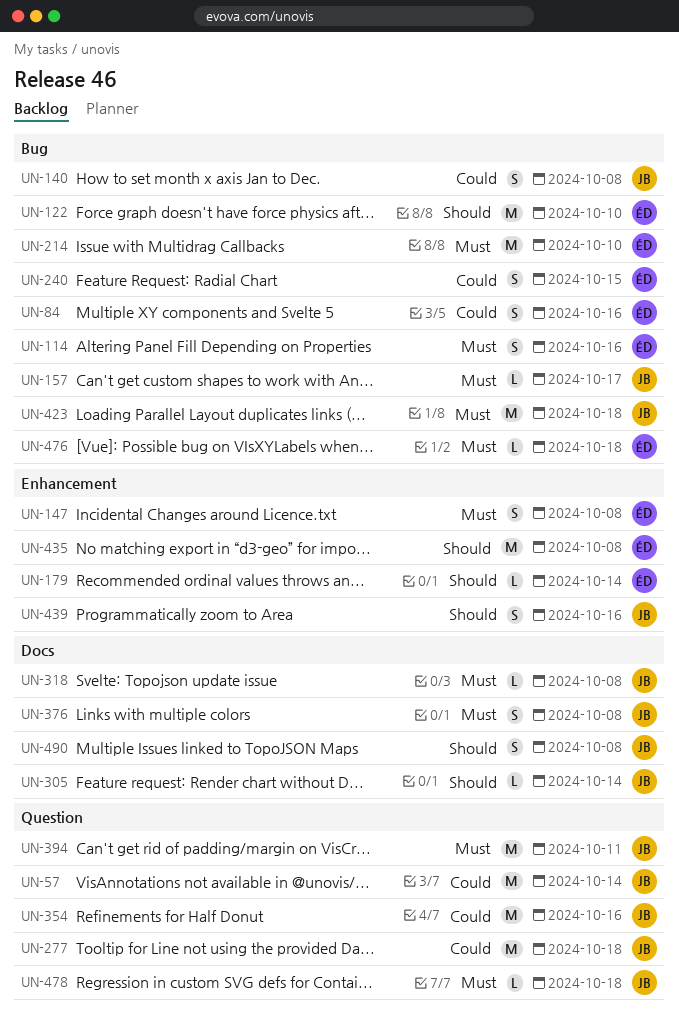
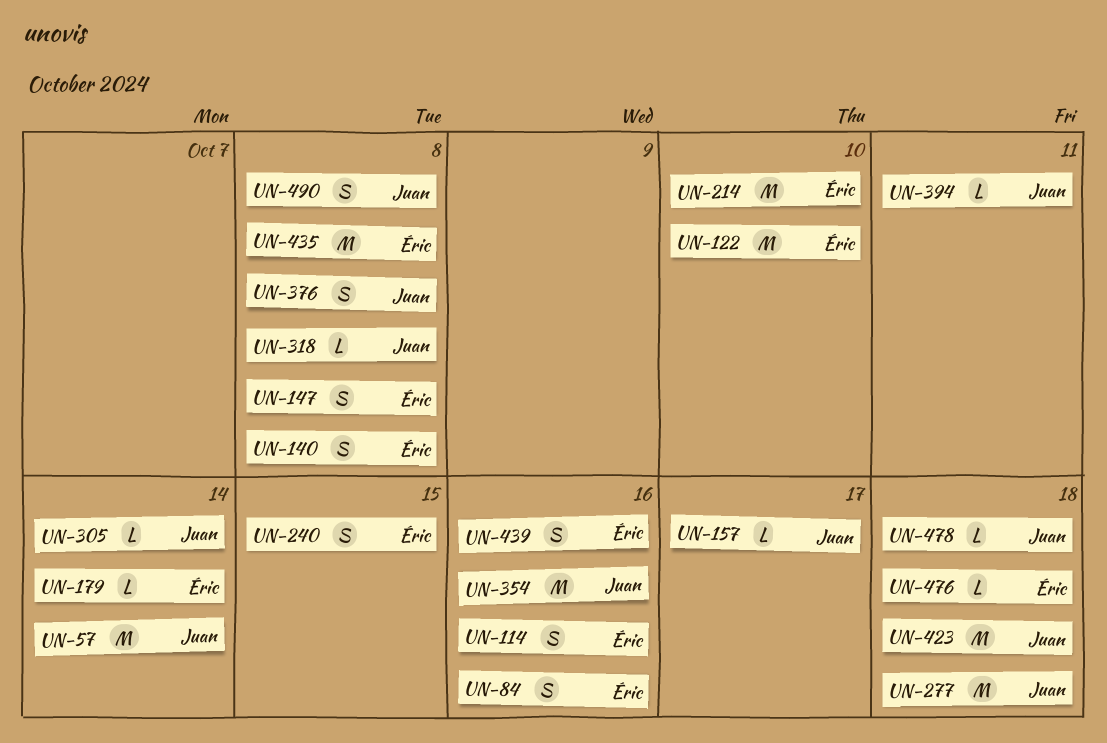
UN-140, owner: Juan -> Éric
UN-394, estimate: M -> L
UN-439, owner: Juan -> Éric

